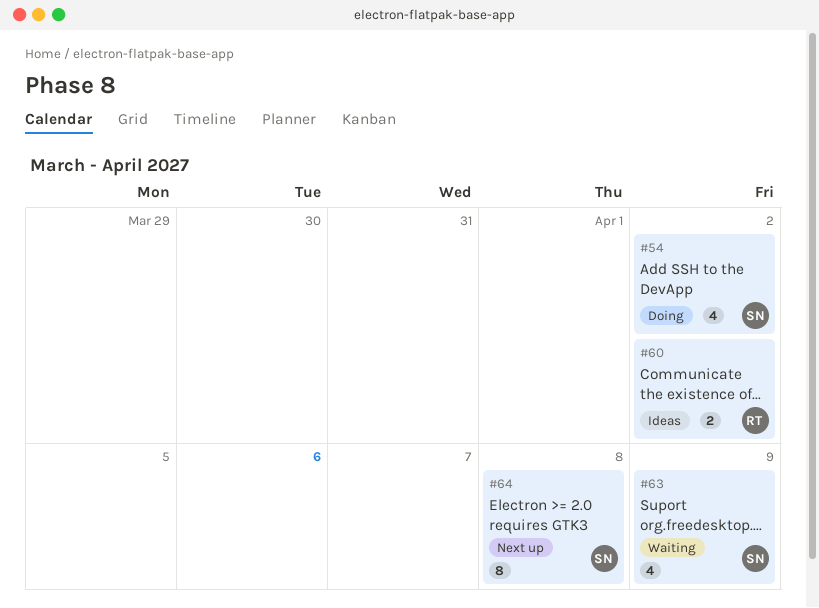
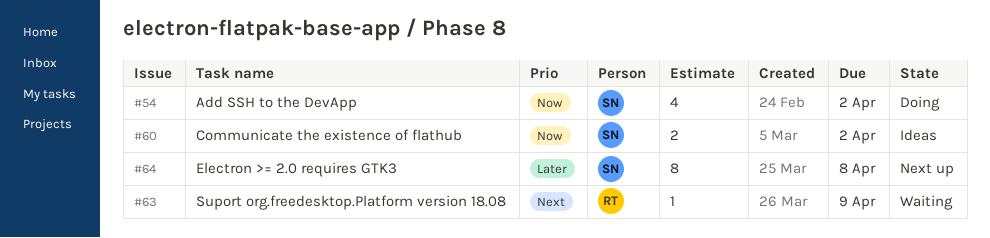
#60, owner: RT -> SN
#63, owner: SN -> RT
#63, estimate: 4 -> 1

